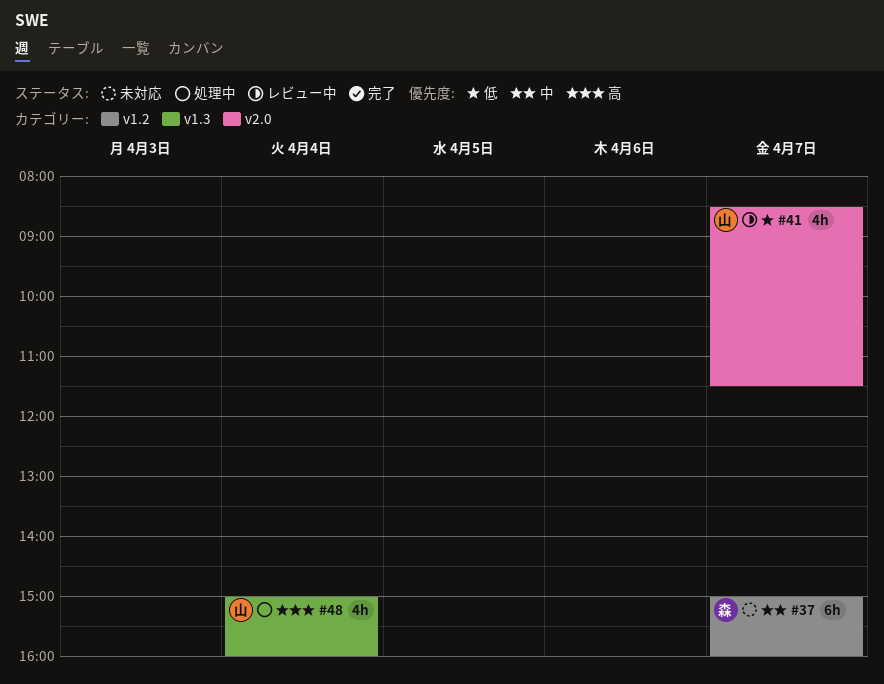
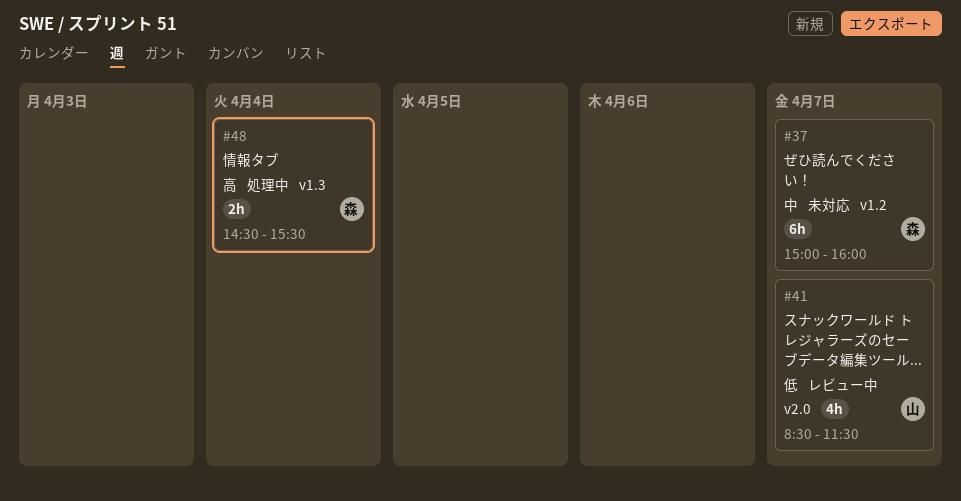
#48, owner: 山 -> 森
#48, estimate: 4h -> 2h
#48, begins: 15:00 -> 14:30
#48, ends: 16:00 -> 15:30

